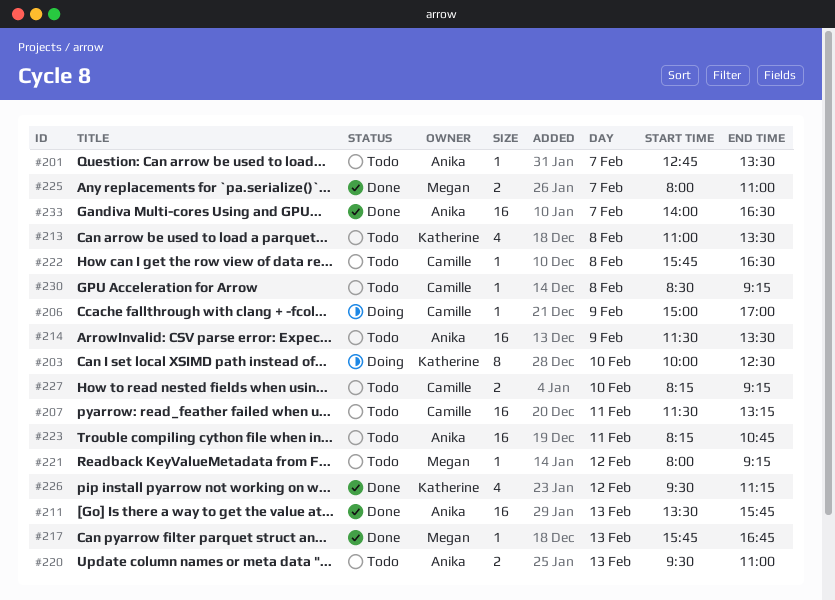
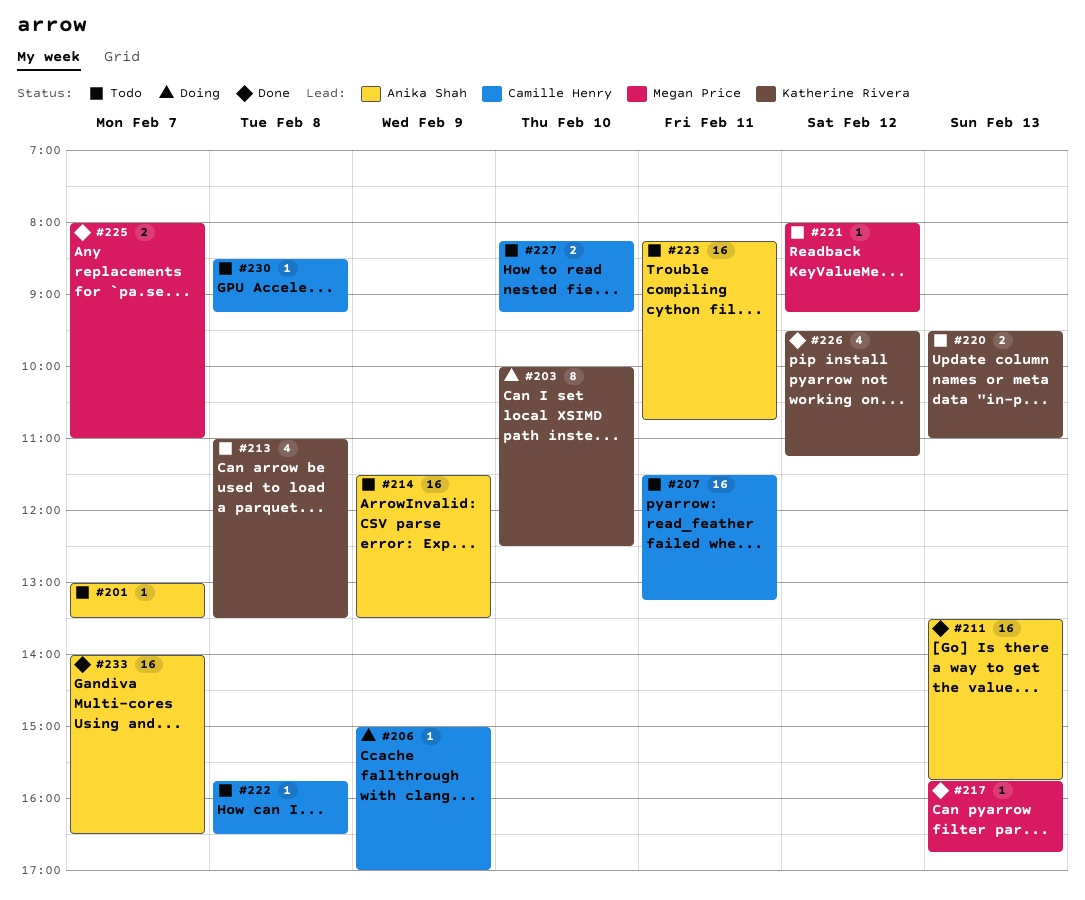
#201, begins: 12:45 -> 13:00
#220, owner: Anika Shah -> Katherine Rivera

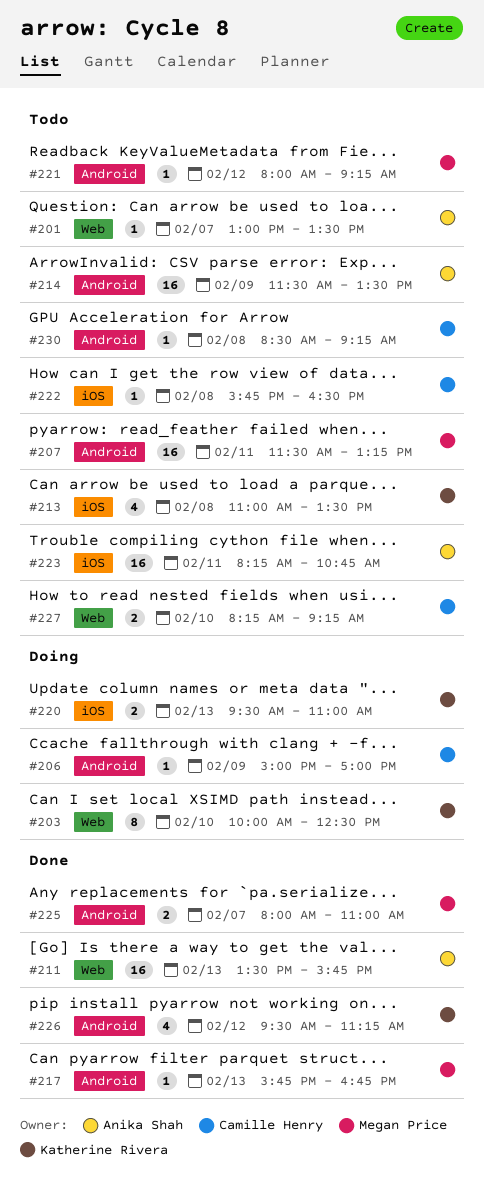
#207, owner: Camille Henry -> Megan Price
#220, status: Todo -> Doing
#233: present -> none

